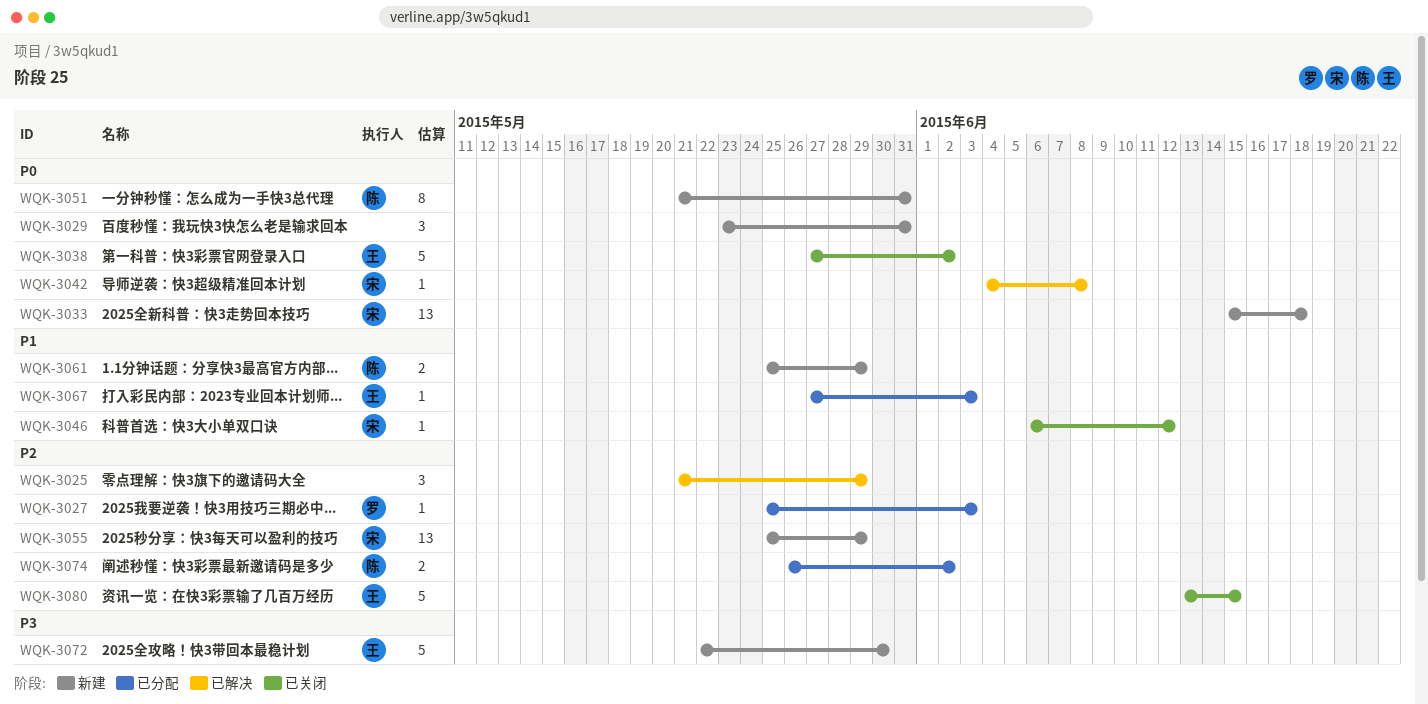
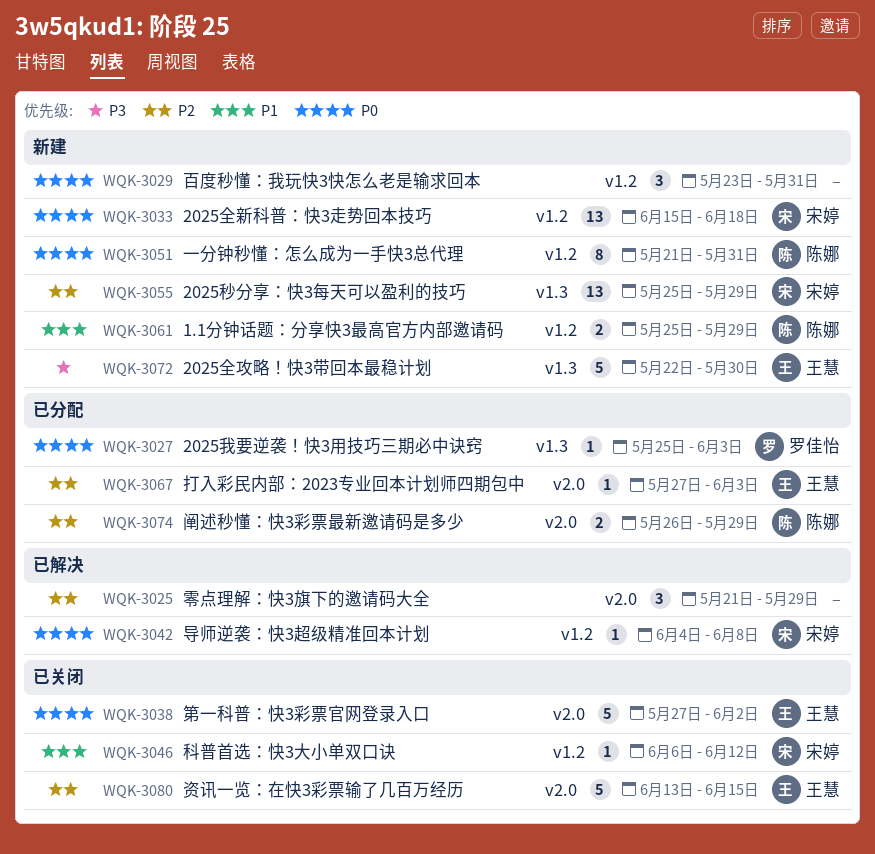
WQK-3027, priority: P2 -> P0
WQK-3067, priority: P1 -> P2
WQK-3074, due: Jun 2 -> May 29

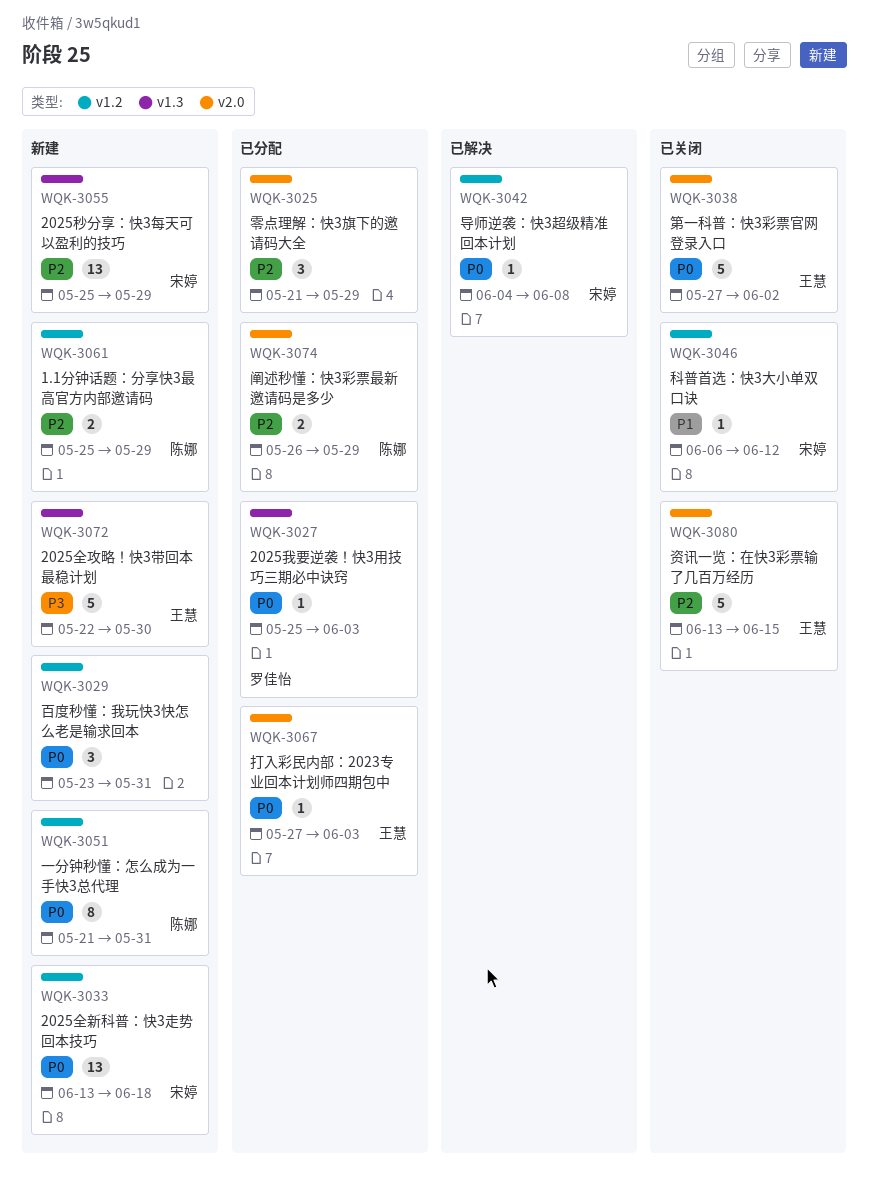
WQK-3025, status: 已解决 -> 已分配
WQK-3033, start: Jun 15 -> Jun 13
WQK-3061, priority: P1 -> P2
WQK-3067, priority: P2 -> P0

